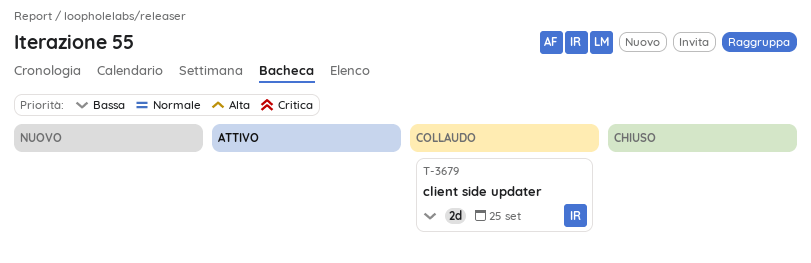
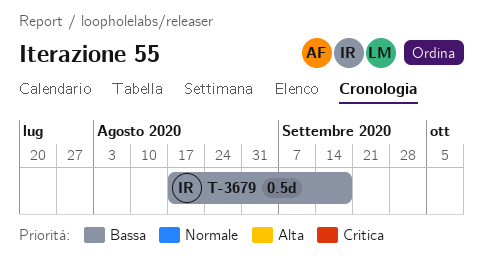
T-3679, estimate: 2d -> 0.5d
T-3679, due: Sep 25 -> Sep 18

